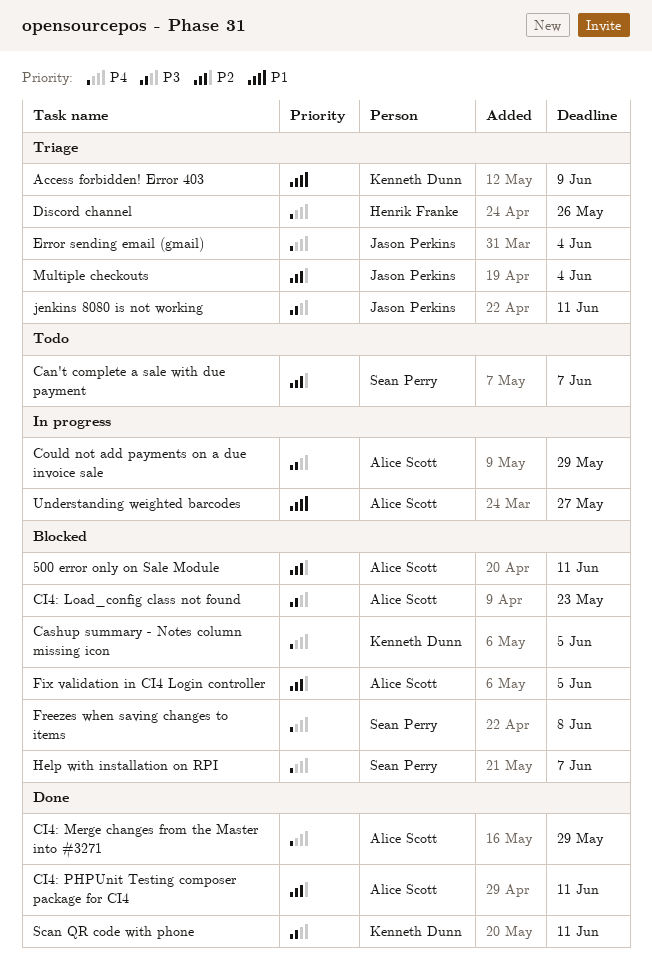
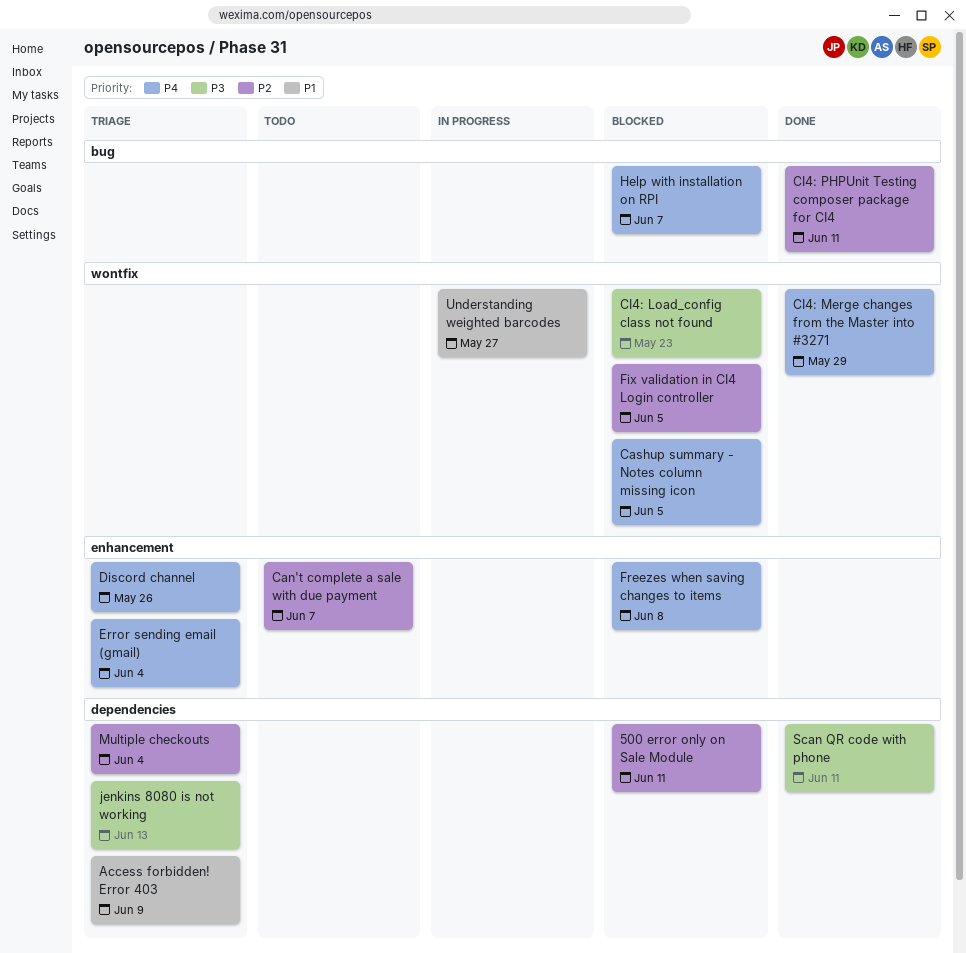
Could not add payments on a due invoice sale: present -> none
jenkins 8080 is not working, due: Jun 11 -> Jun 13

